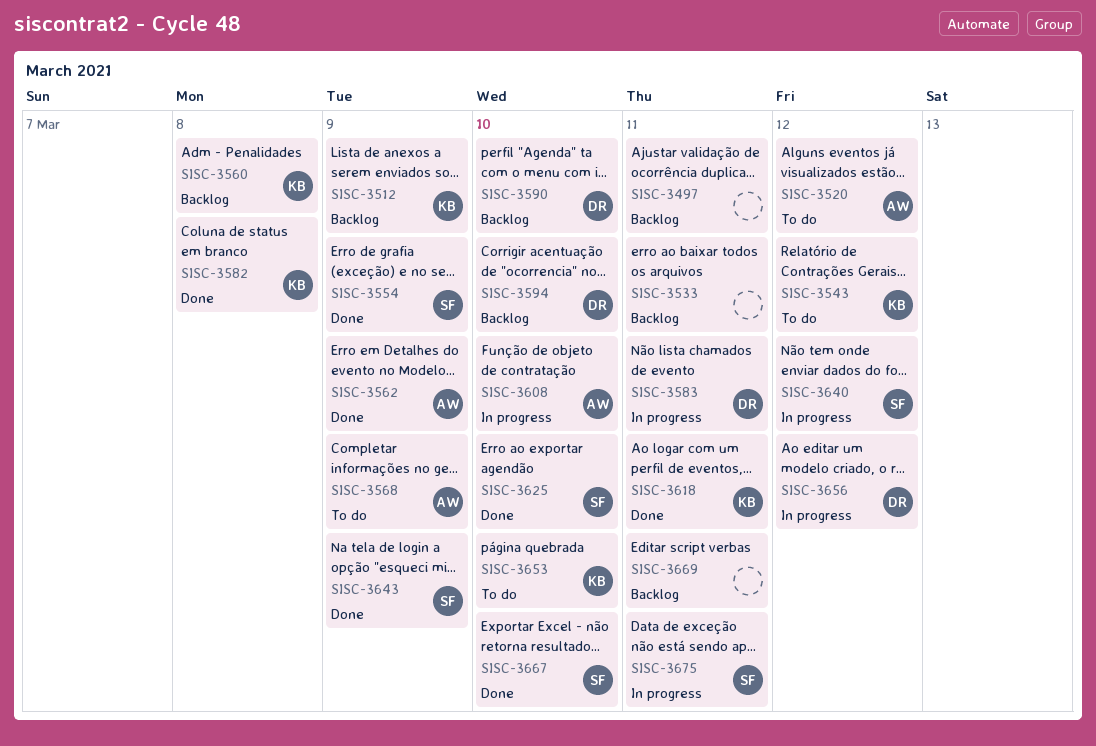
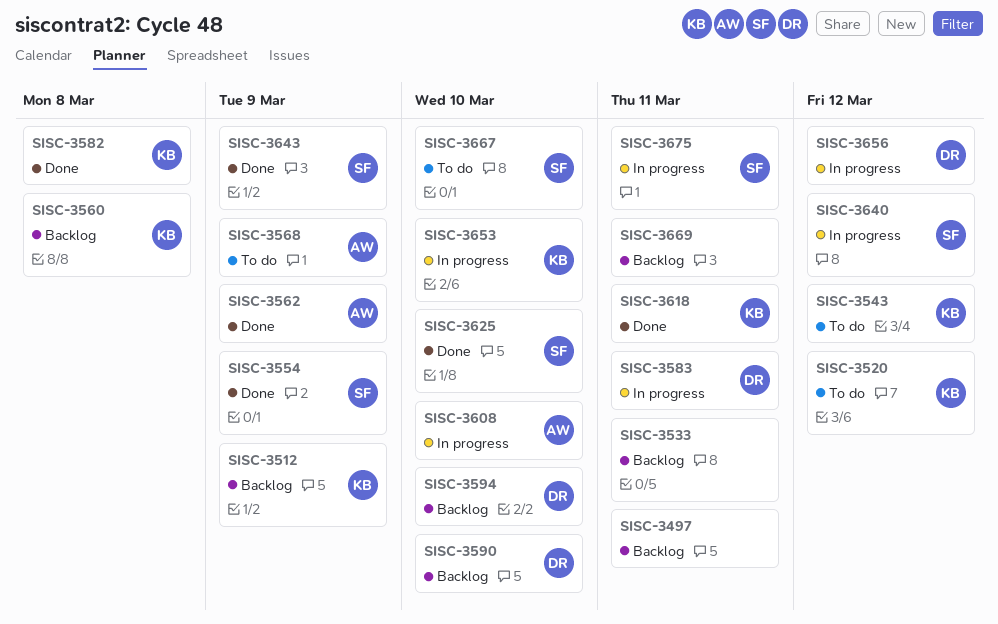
SISC-3520, owner: AW -> KB
SISC-3653, status: To do -> In progress
SISC-3667, status: Done -> To do

